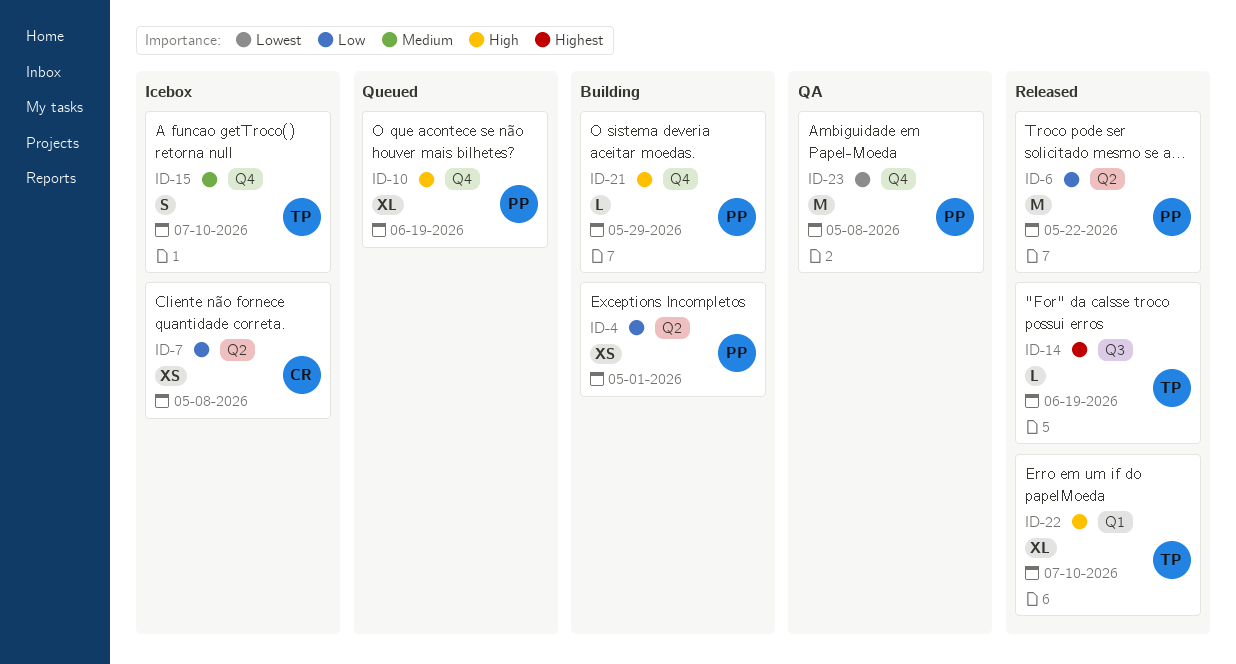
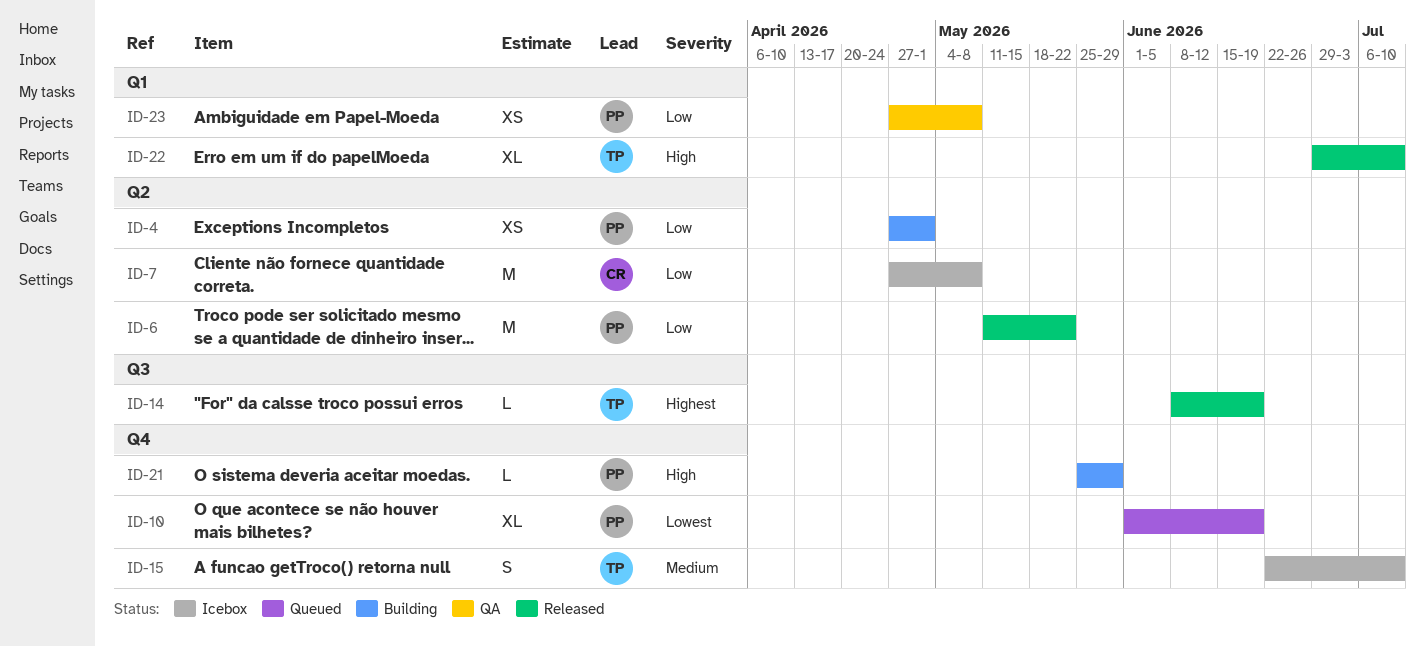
ID-7, estimate: XS -> M
ID-10, priority: High -> Lowest
ID-23, priority: Lowest -> Low
ID-23, label: Q4 -> Q1
ID-23, estimate: M -> XS

